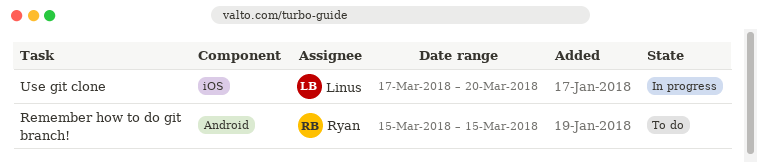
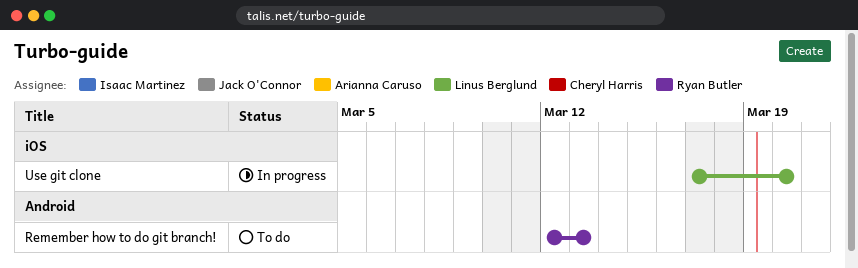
Remember how to do git branch!, start: Mar 15 -> Mar 12
Remember how to do git branch!, due: Mar 15 -> Mar 13

